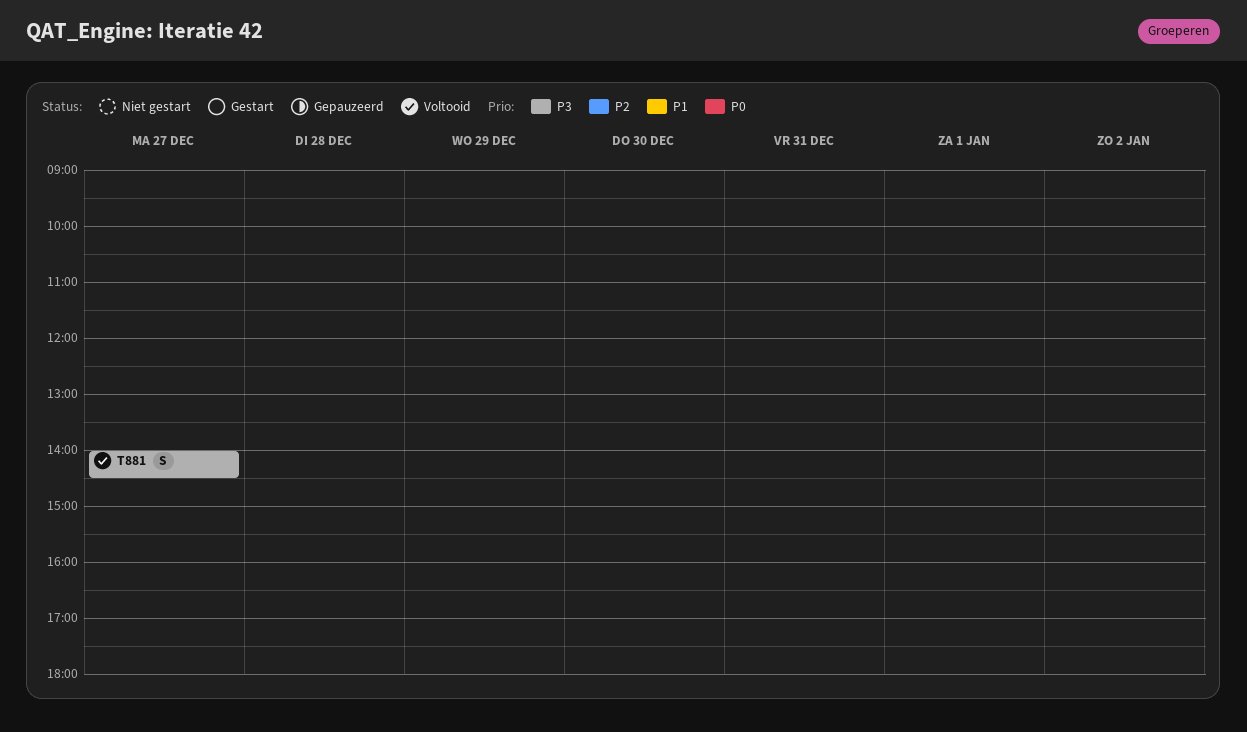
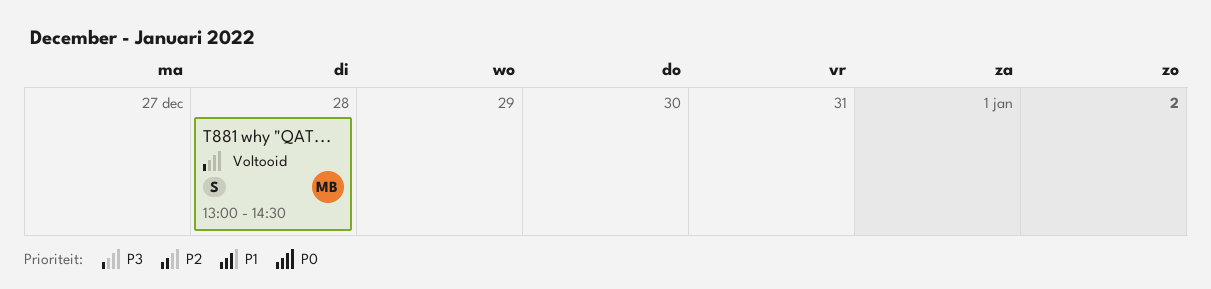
T881, day: Dec 27 -> Dec 28
T881, begins: 14:00 -> 13:00

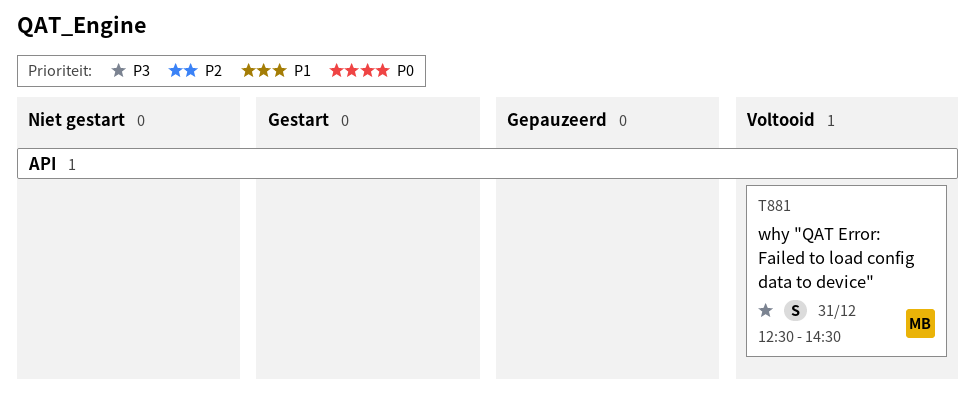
T881, day: Dec 28 -> Dec 31
T881, begins: 13:00 -> 12:30

